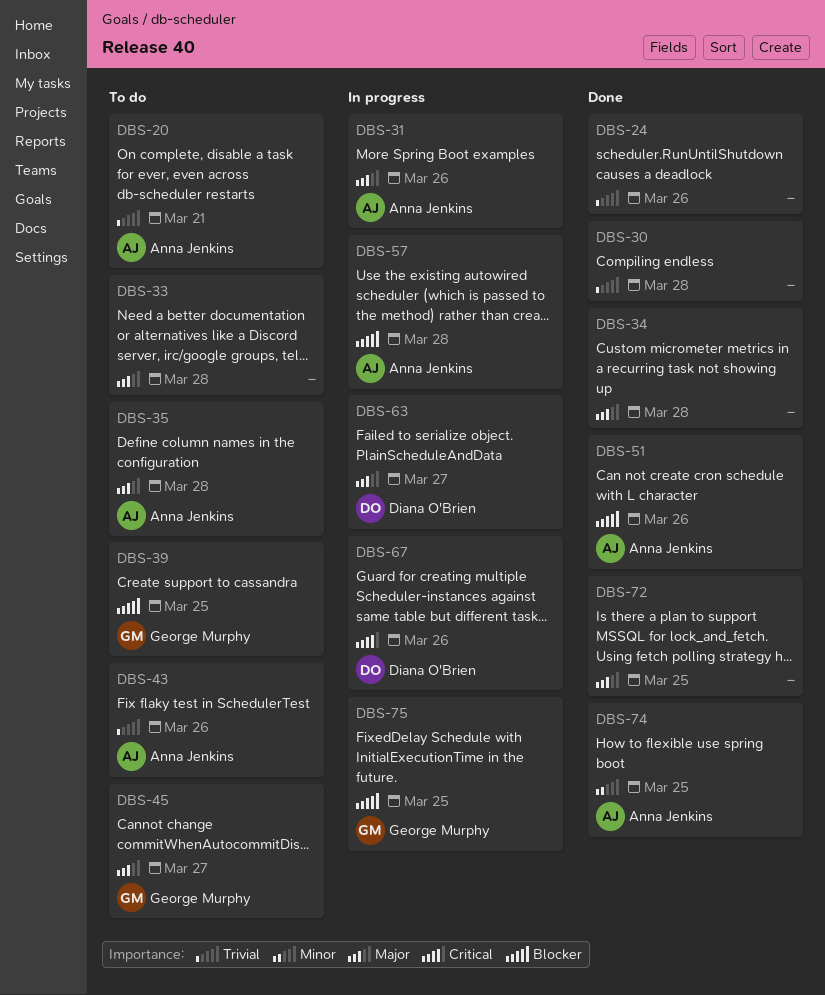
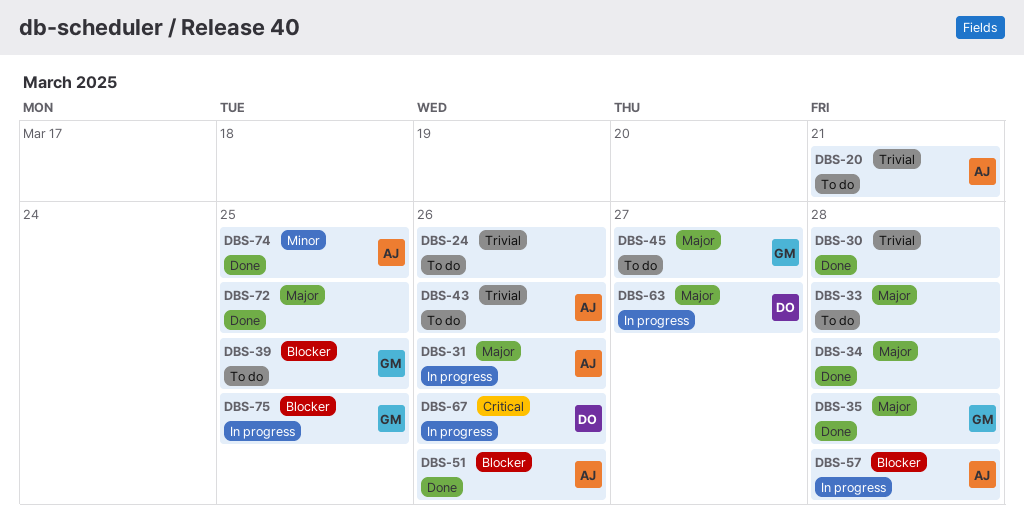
DBS-24, status: Done -> To do
DBS-35, status: To do -> Done
DBS-35, owner: Anna Jenkins -> George Murphy

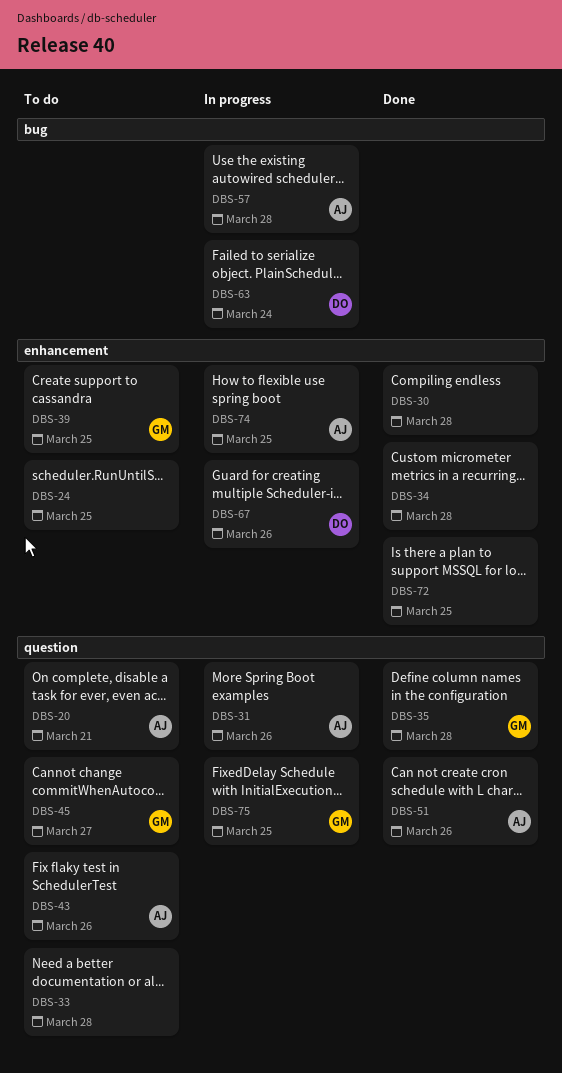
DBS-24, due: Mar 26 -> Mar 25
DBS-63, due: Mar 27 -> Mar 24
DBS-74, status: Done -> In progress

